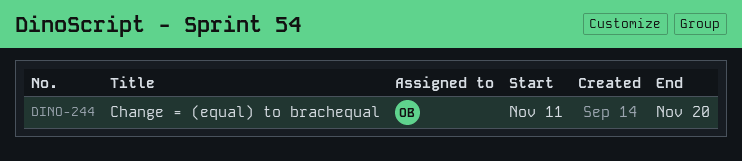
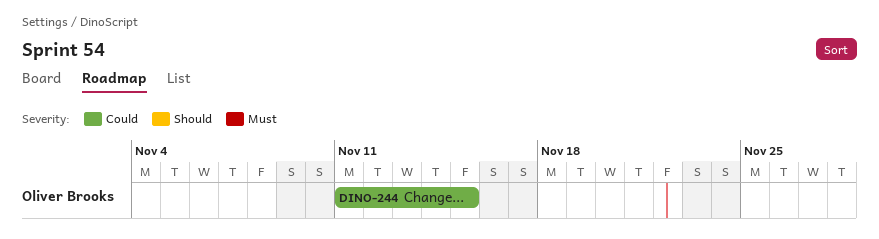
DINO-244, due: Nov 20 -> Nov 15

